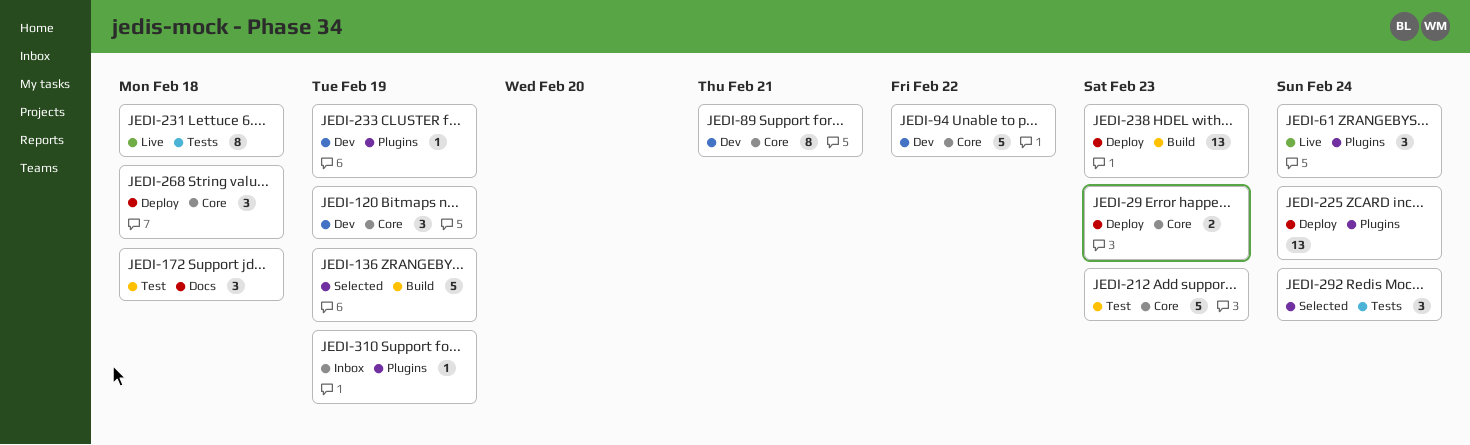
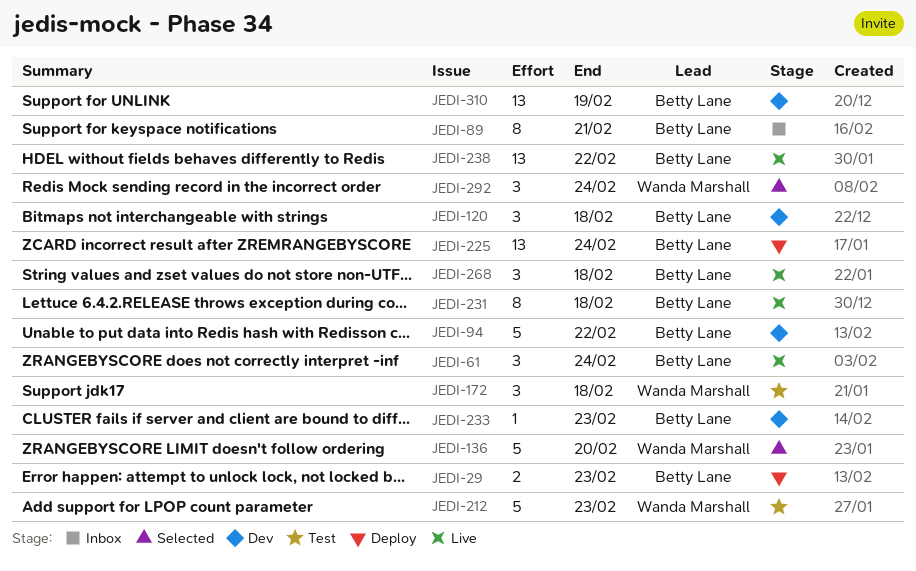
JEDI-89, status: Dev -> Inbox
JEDI-120, due: Feb 19 -> Feb 18
JEDI-136, due: Feb 19 -> Feb 20
JEDI-233, due: Feb 19 -> Feb 23
JEDI-238, status: Deploy -> Live
JEDI-238, due: Feb 23 -> Feb 22
JEDI-268, status: Deploy -> Live
JEDI-310, status: Inbox -> Dev
JEDI-310, estimate: 1 -> 13

